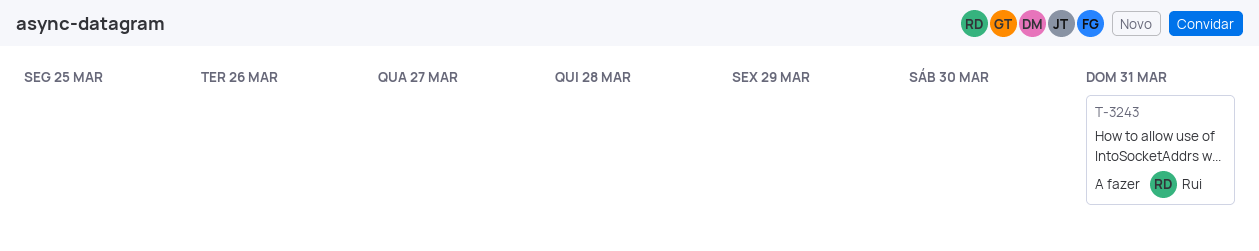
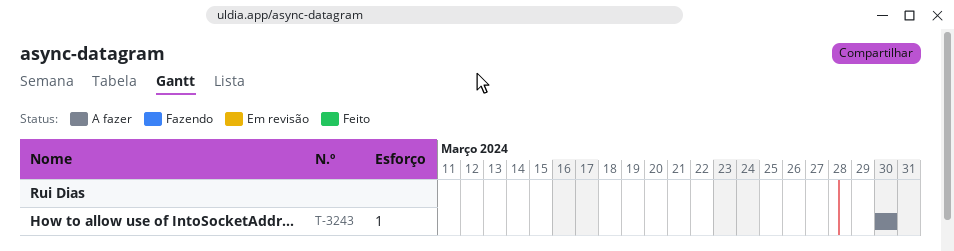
T-3243, due: Mar 31 -> Mar 30

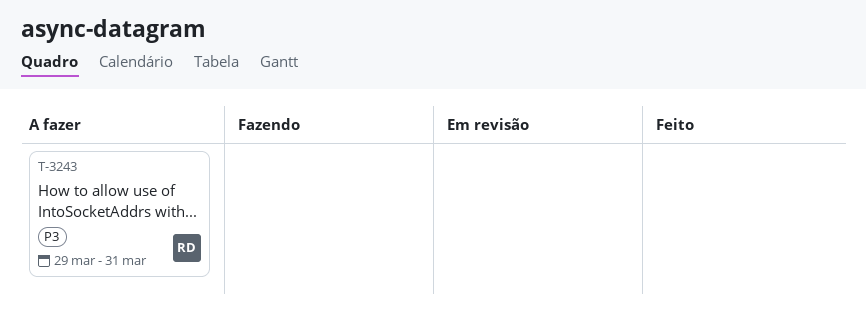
T-3243, start: Mar 30 -> Mar 29
T-3243, due: Mar 30 -> Mar 31

